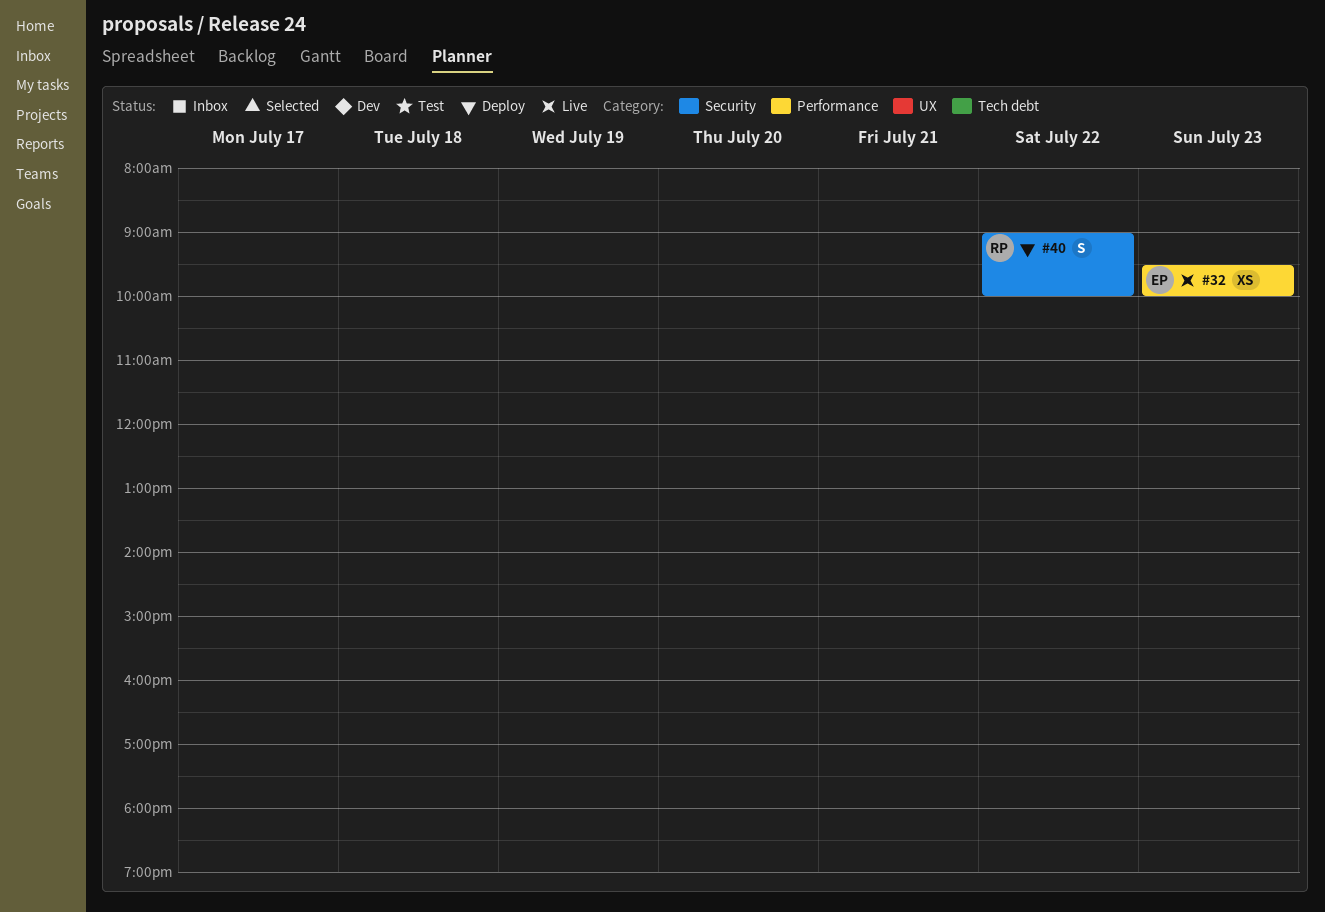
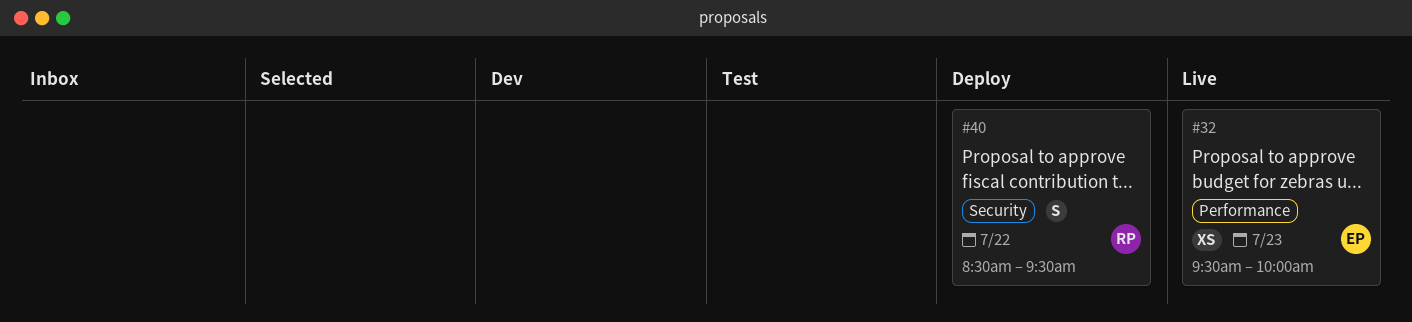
#40, begins: 09:00 -> 08:30
#40, ends: 10:00 -> 09:30

